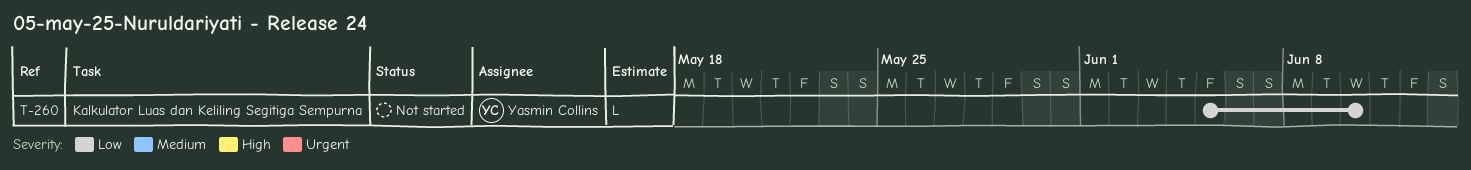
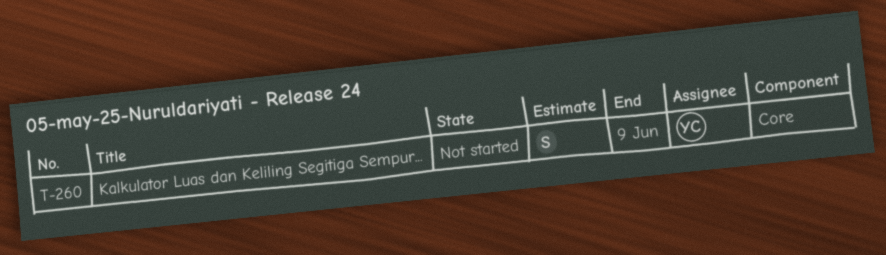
T-260, estimate: L -> S
T-260, due: Jun 10 -> Jun 9

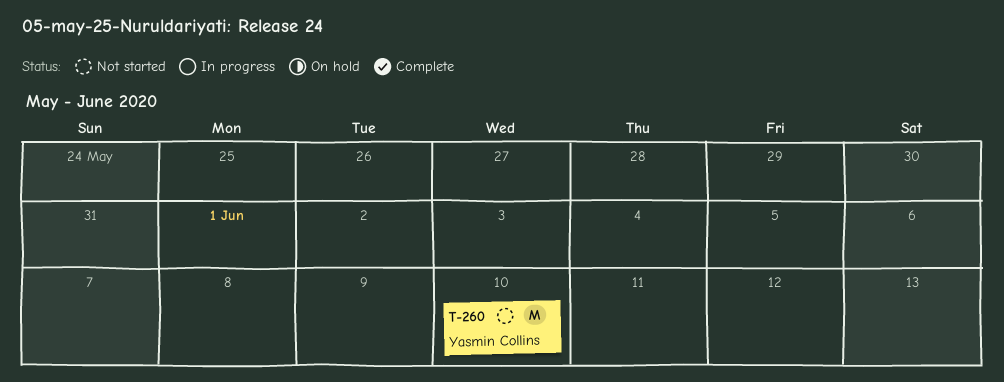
T-260, estimate: S -> M
T-260, due: Jun 9 -> Jun 10

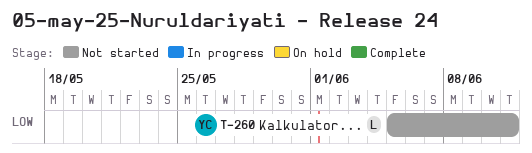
T-260, estimate: M -> L
T-260, due: Jun 10 -> Jun 11

